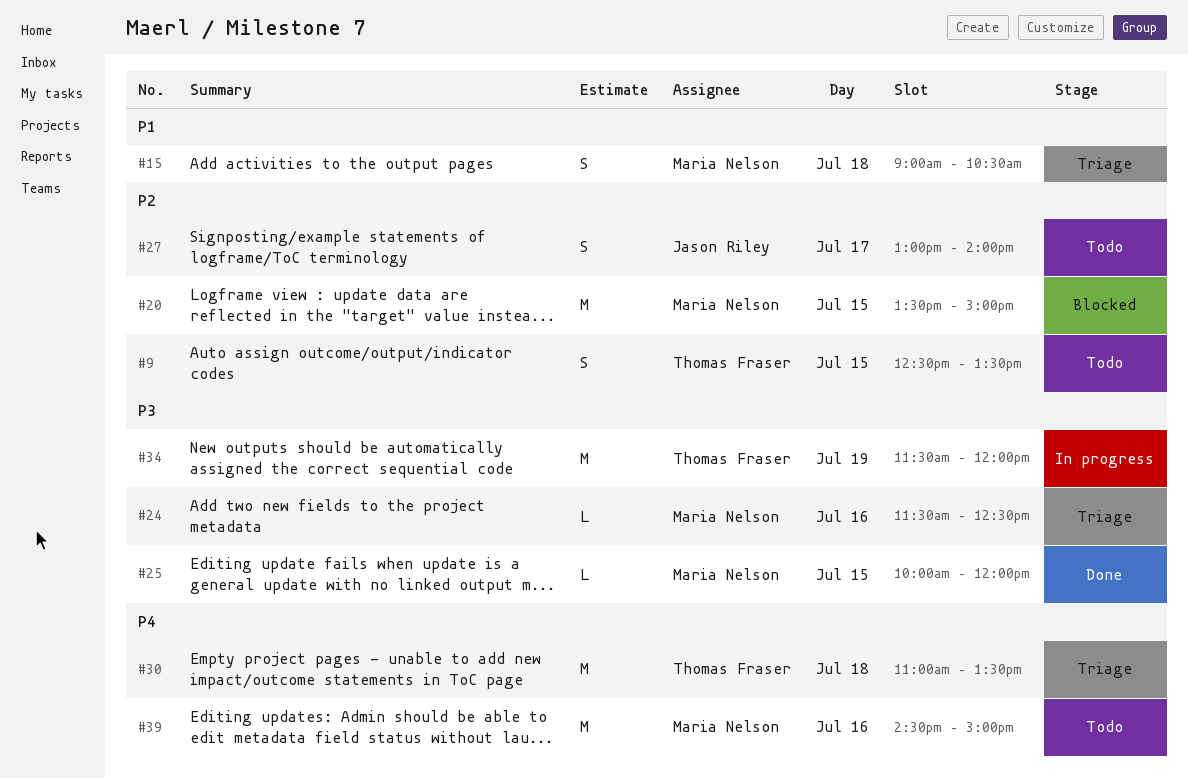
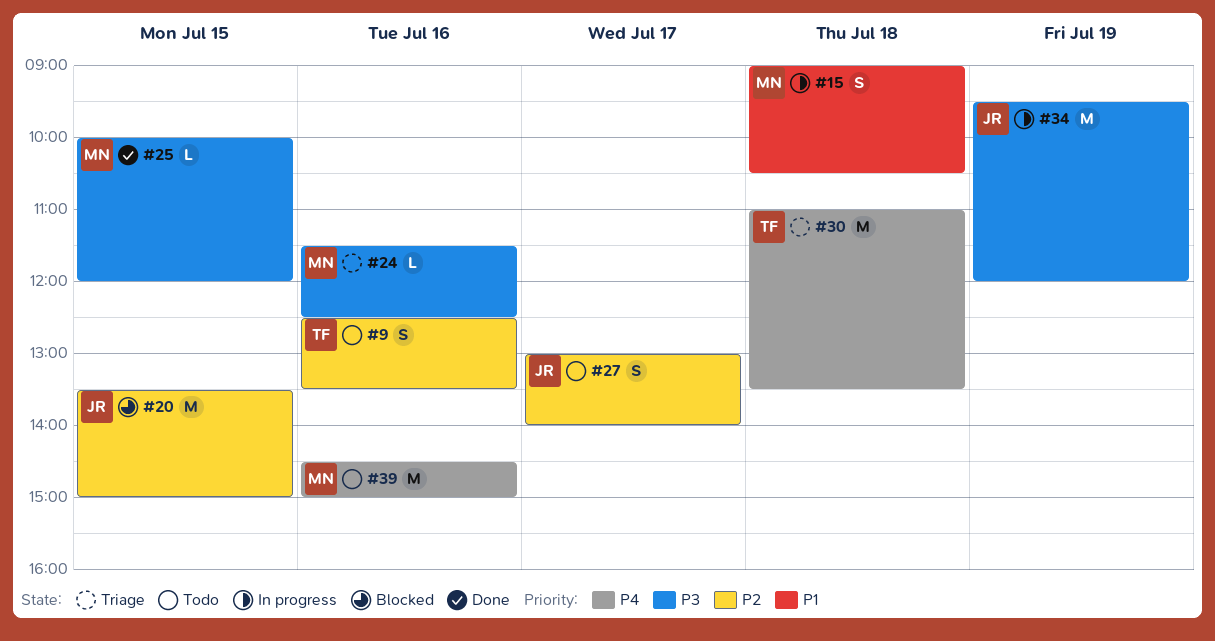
#9, day: Jul 15 -> Jul 16
#15, status: Triage -> In progress
#20, owner: Maria Nelson -> Jason Riley
#34, owner: Thomas Fraser -> Jason Riley
#34, begins: 11:30 -> 09:30

